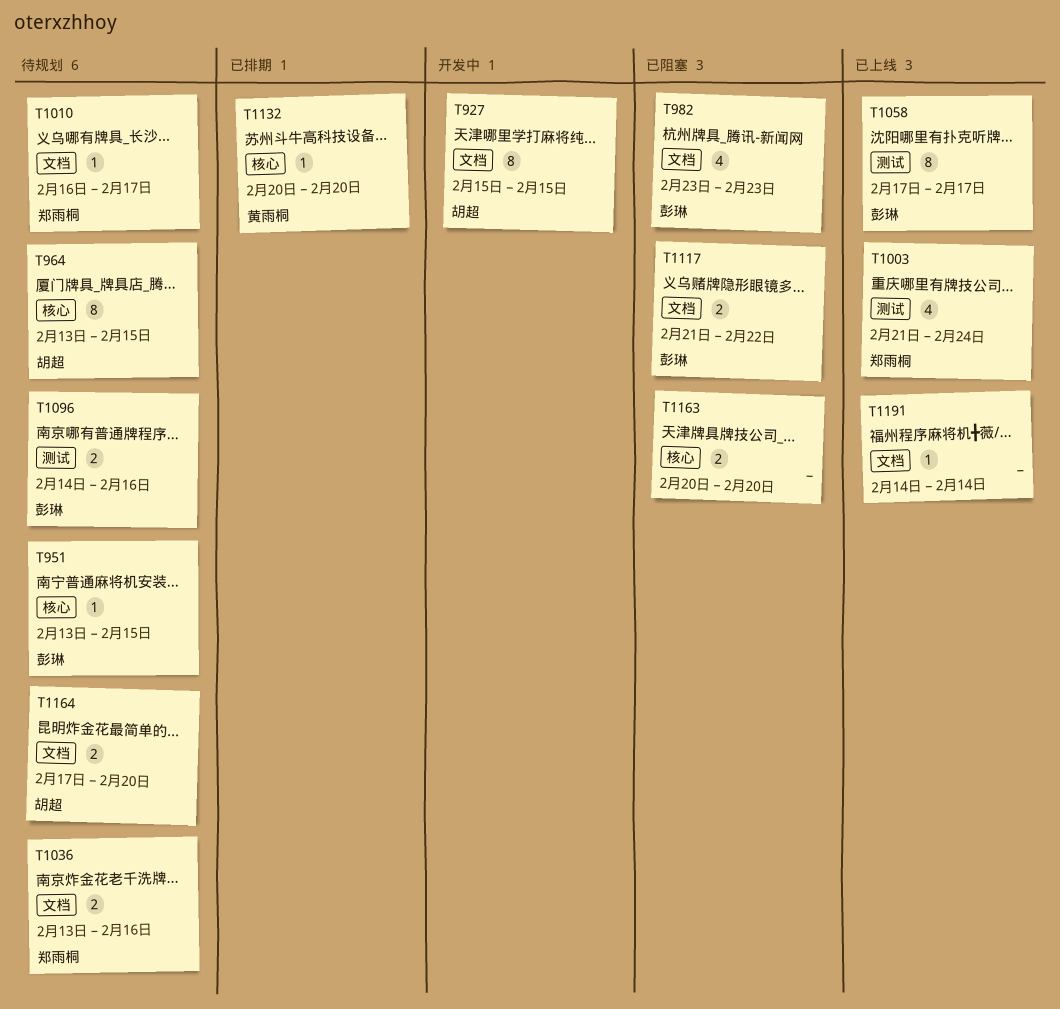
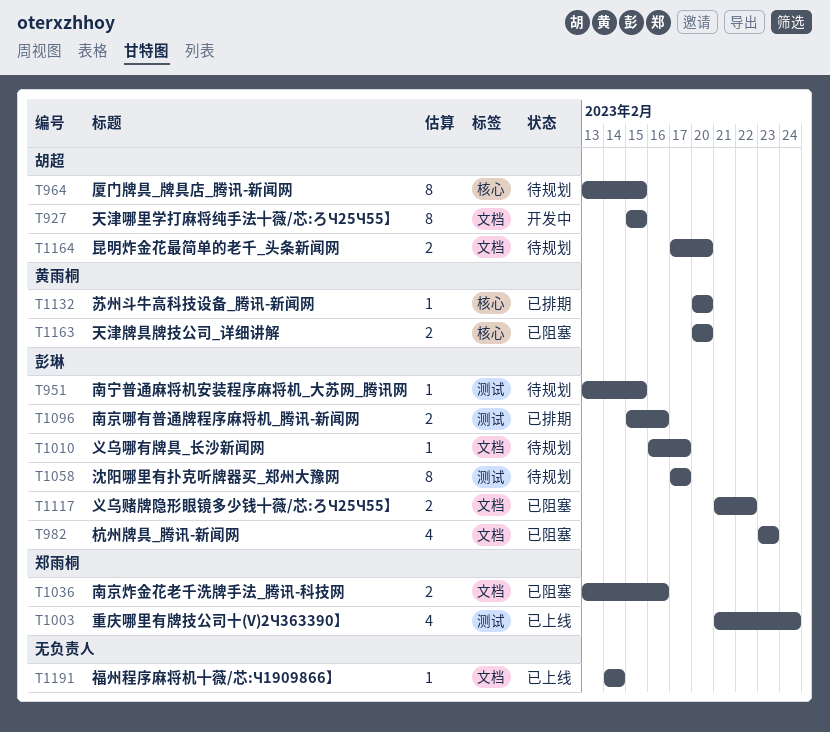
T951, label: 核心 -> 测试
T1010, owner: 郑雨桐 -> 彭琳
T1036, status: 待规划 -> 已阻塞
T1058, status: 已上线 -> 待规划
T1096, status: 待规划 -> 已排期
T1096, start: Feb 14 -> Feb 15
T1163, owner: none -> 黄雨桐

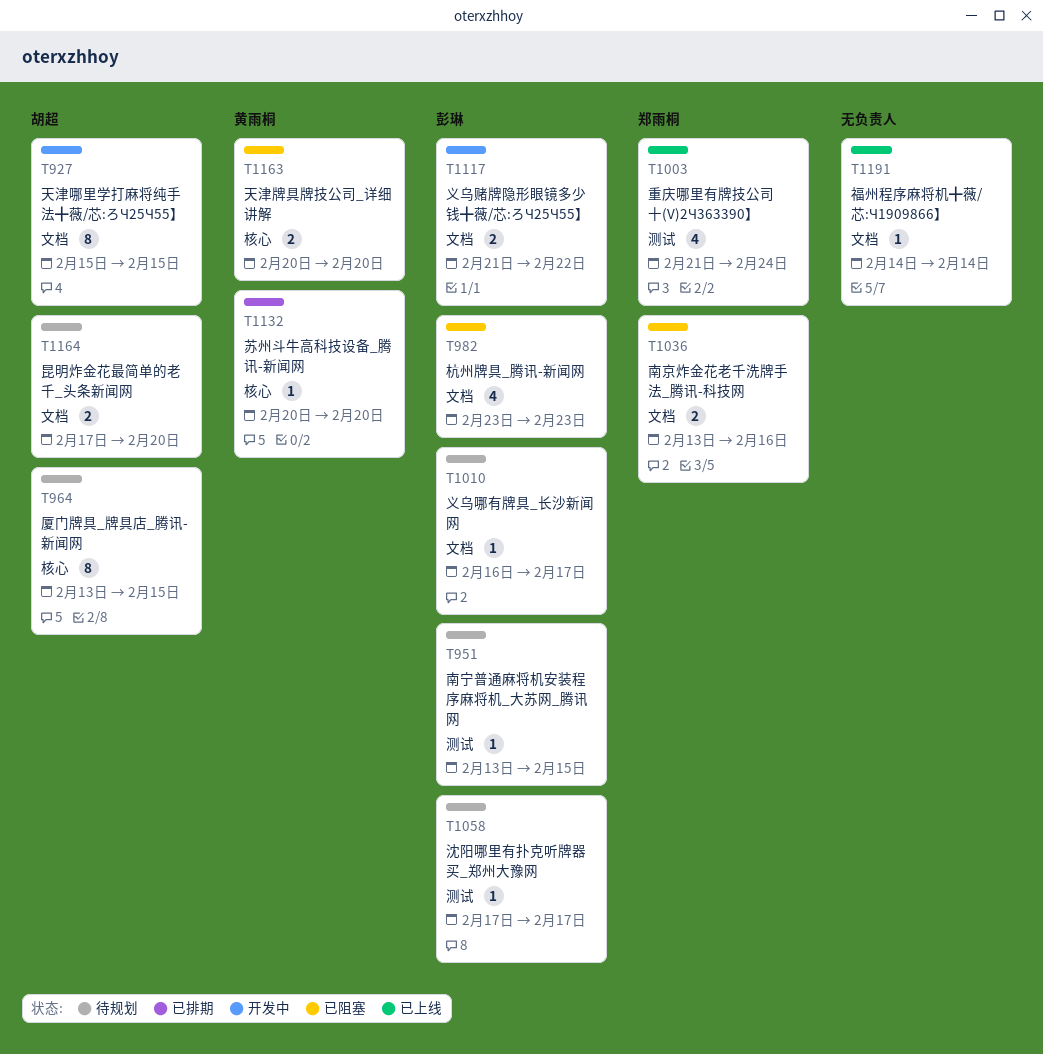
T1058, estimate: 8 -> 1
T1096: present -> none
T1117, status: 已阻塞 -> 开发中

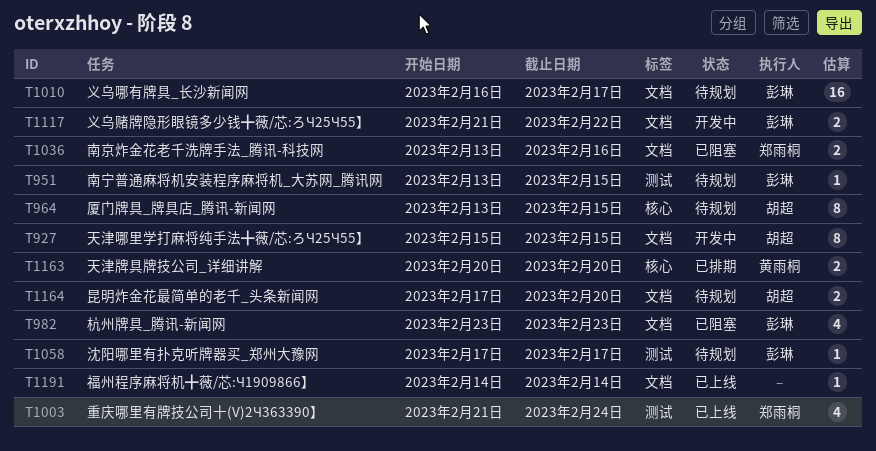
T1010, estimate: 1 -> 16
T1132: present -> none
T1163, status: 已阻塞 -> 已排期

